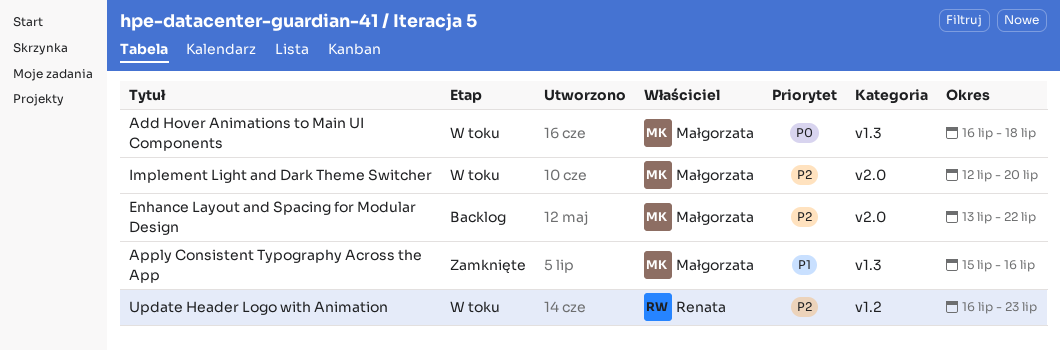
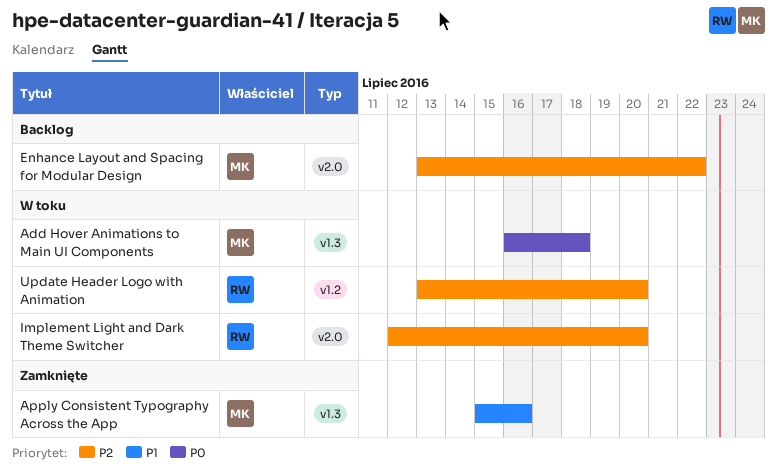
Implement Light and Dark Theme Switcher, owner: Małgorzata -> Renata
Update Header Logo with Animation, start: Jul 16 -> Jul 13
Update Header Logo with Animation, due: Jul 23 -> Jul 20

